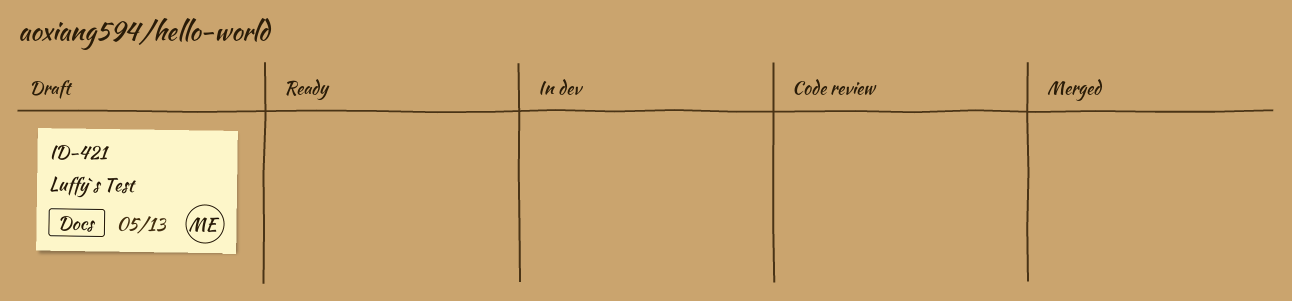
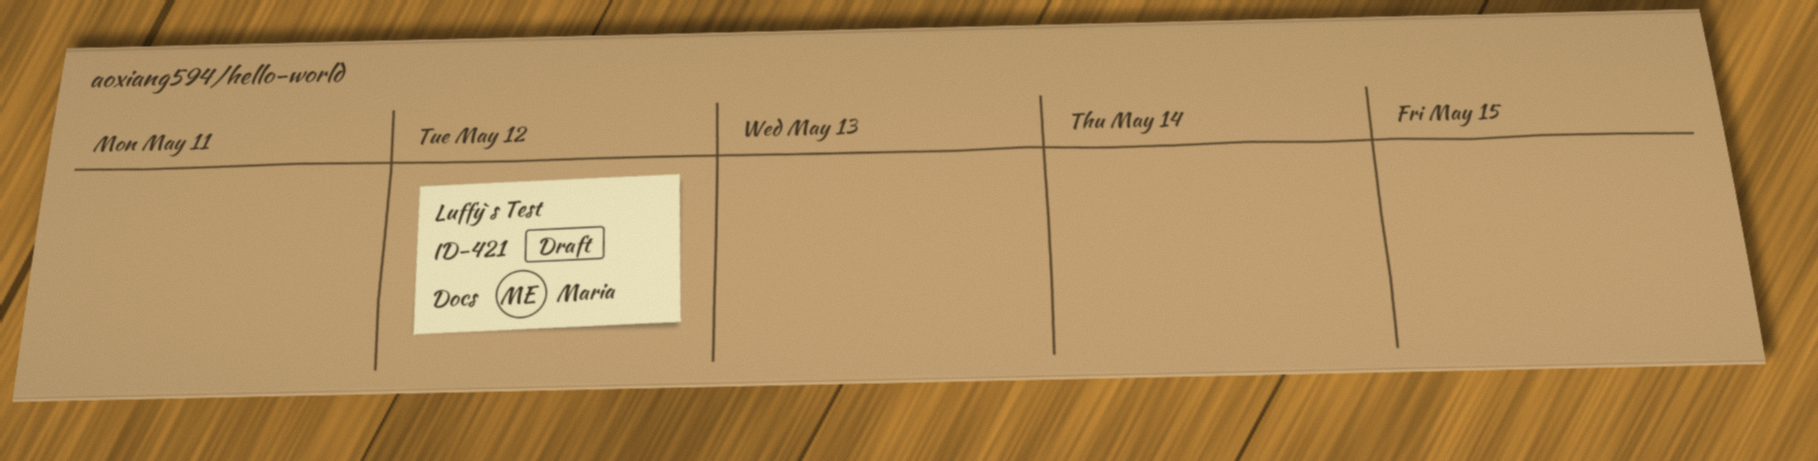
ID-421, due: May 13 -> May 12

